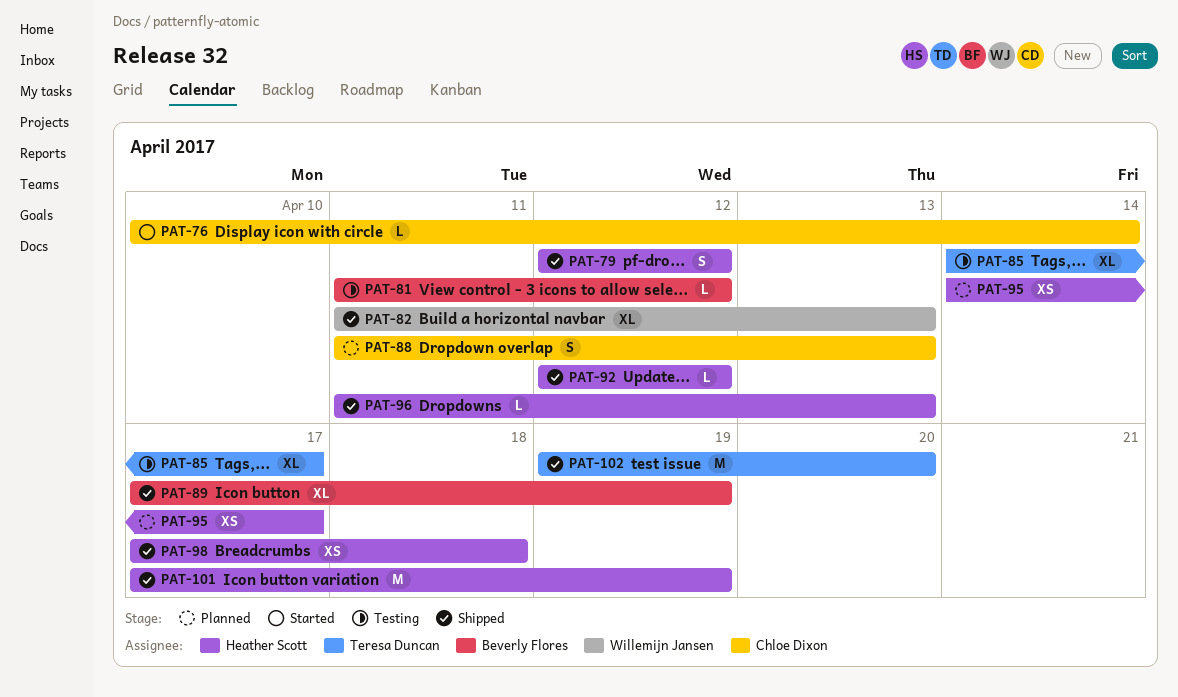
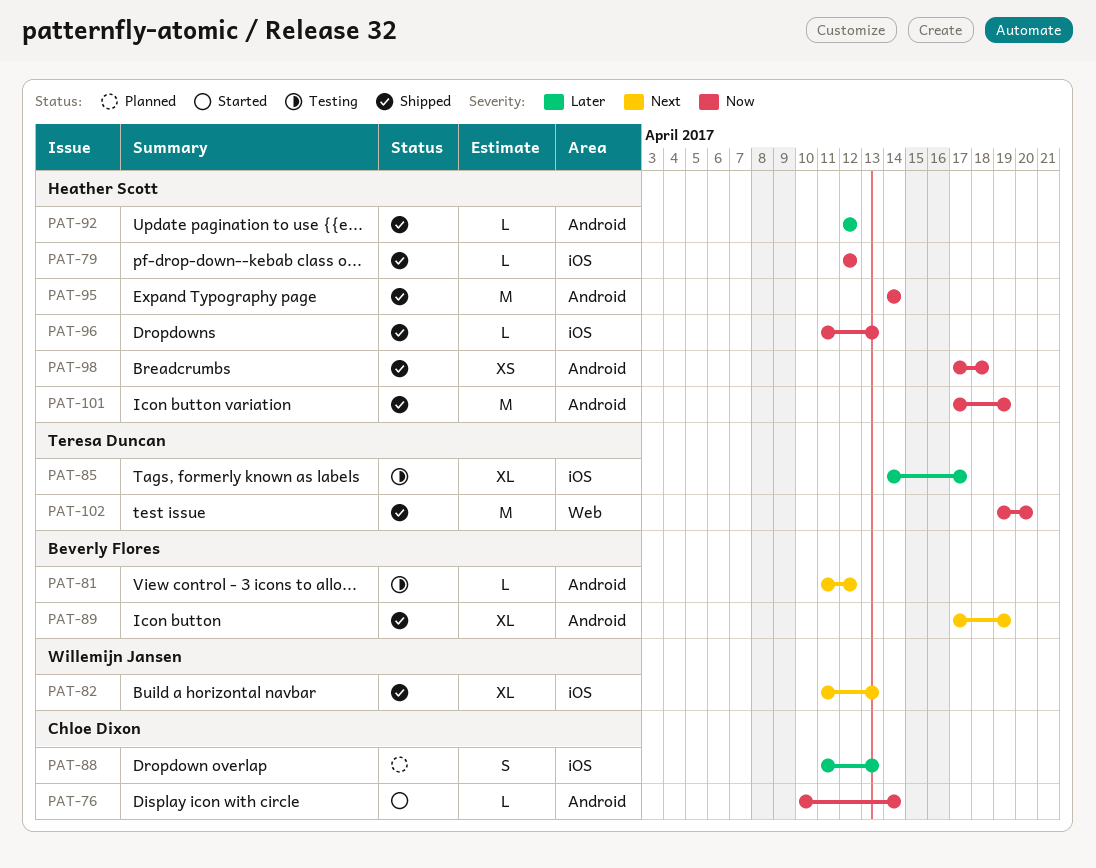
PAT-79, estimate: S -> L
PAT-95, status: Planned -> Shipped
PAT-95, estimate: XS -> M
PAT-95, due: Apr 17 -> Apr 14

